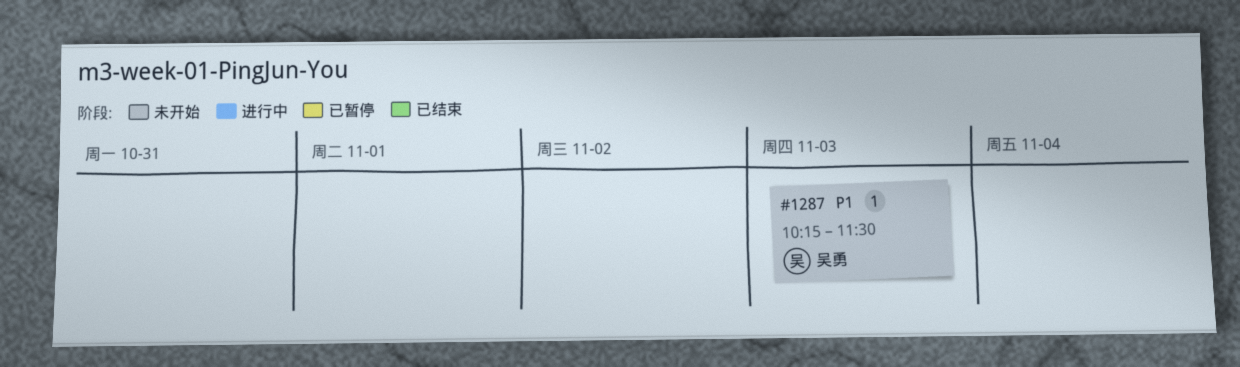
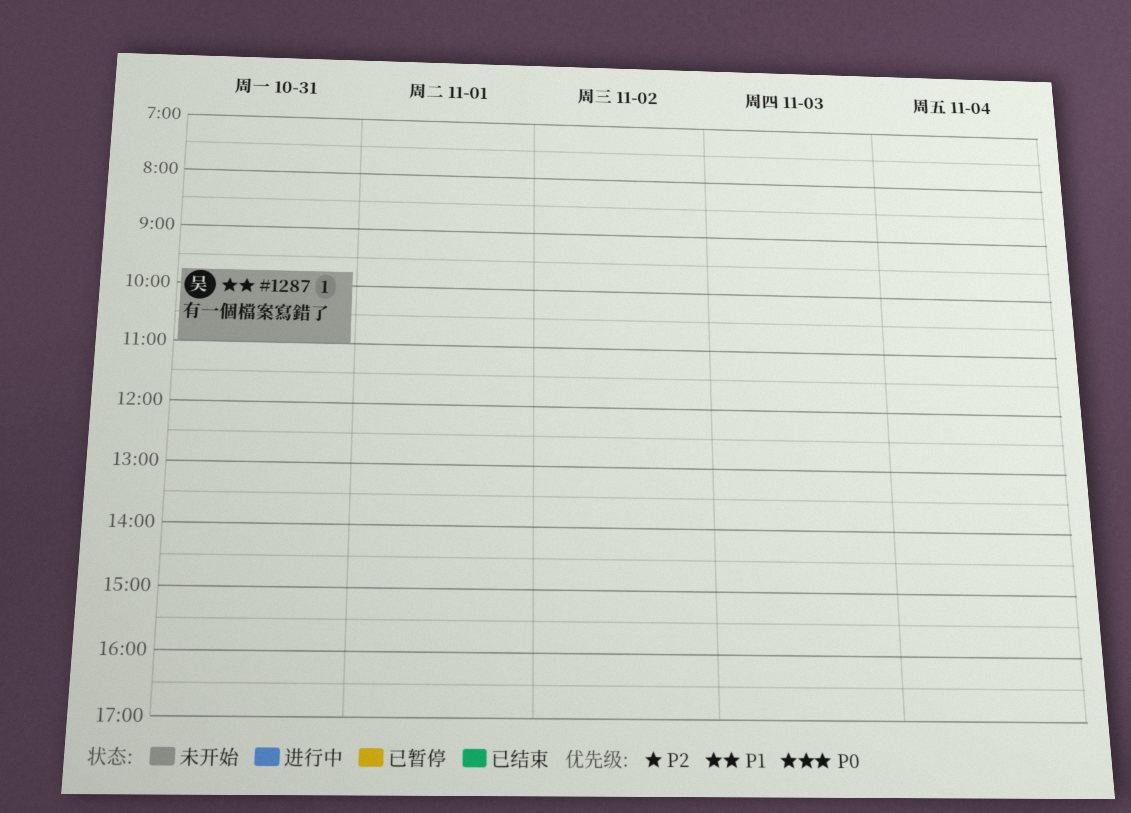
#1287, day: Nov 3 -> Oct 31
#1287, begins: 10:15 -> 09:45
#1287, ends: 11:30 -> 11:00

